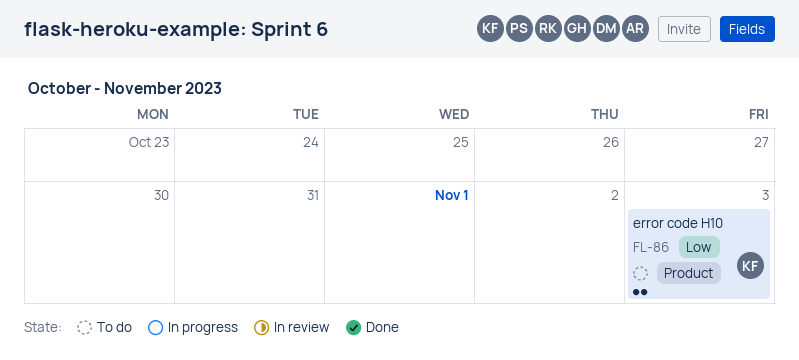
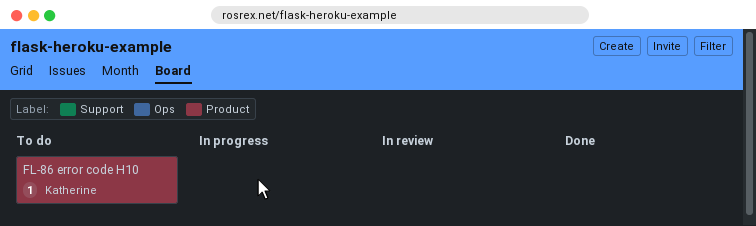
FL-86, estimate: 2 -> 1

